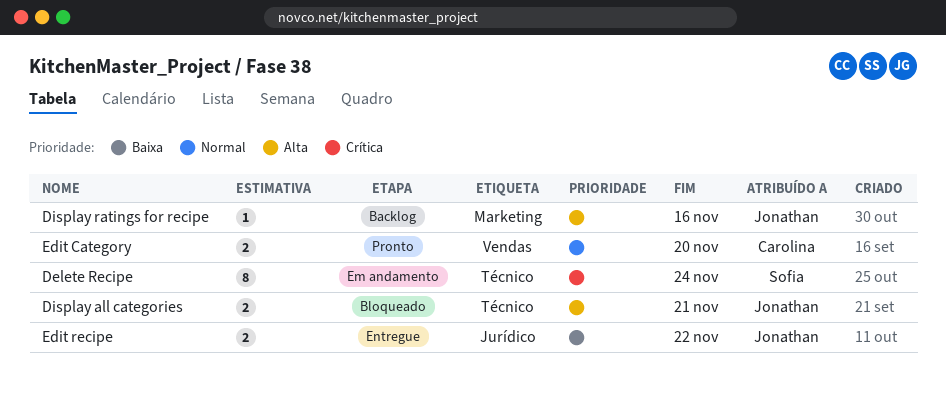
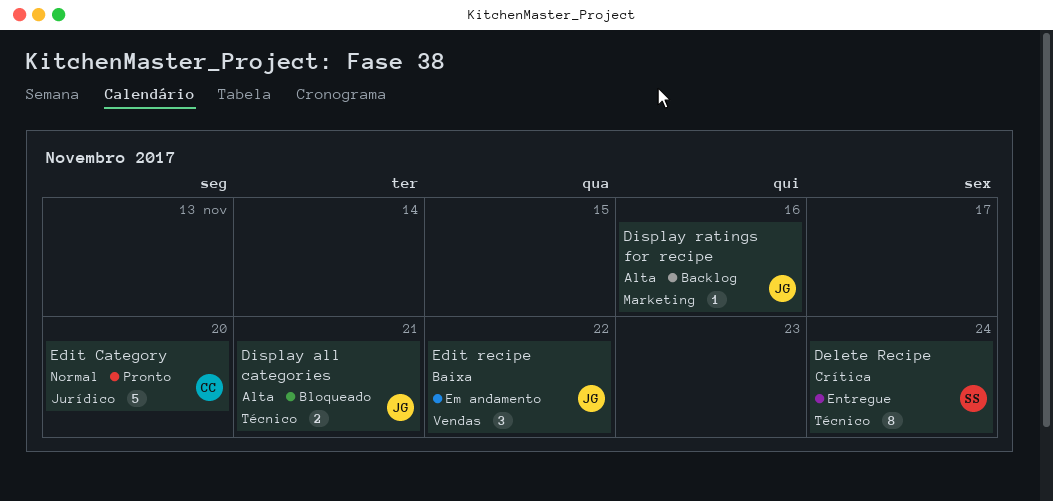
Delete Recipe, status: Em andamento -> Entregue
Edit Category, label: Vendas -> Jurídico
Edit Category, estimate: 2 -> 5
Edit recipe, status: Entregue -> Em andamento
Edit recipe, label: Jurídico -> Vendas
Edit recipe, estimate: 2 -> 3

